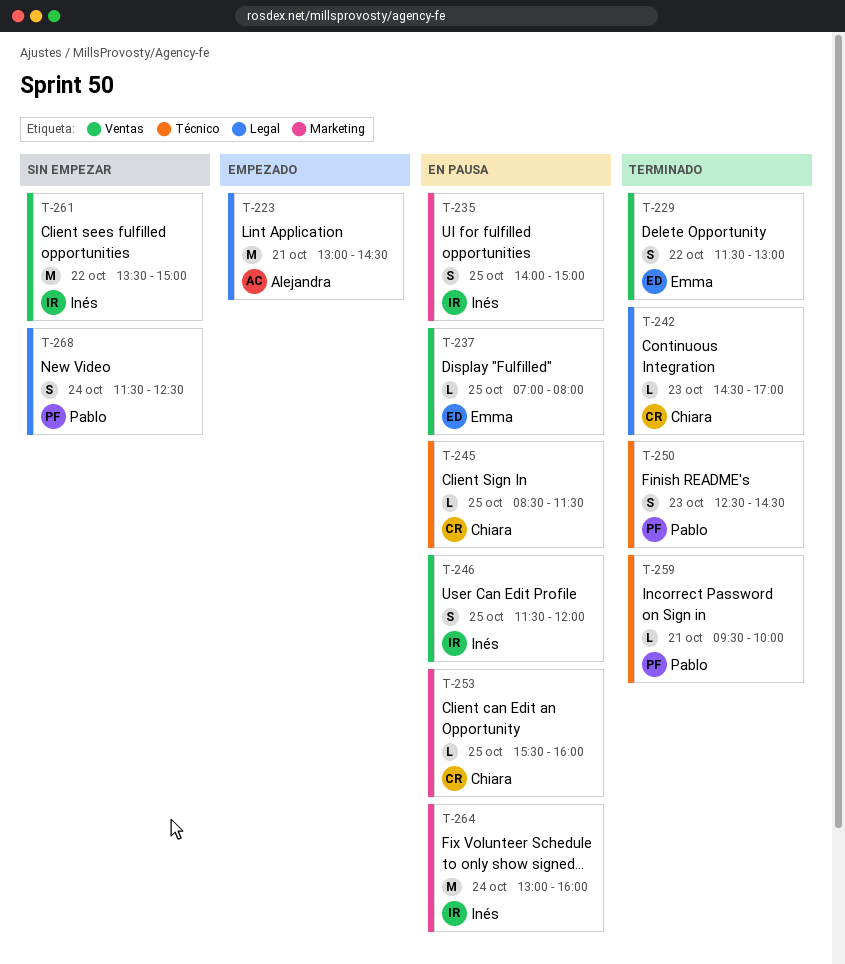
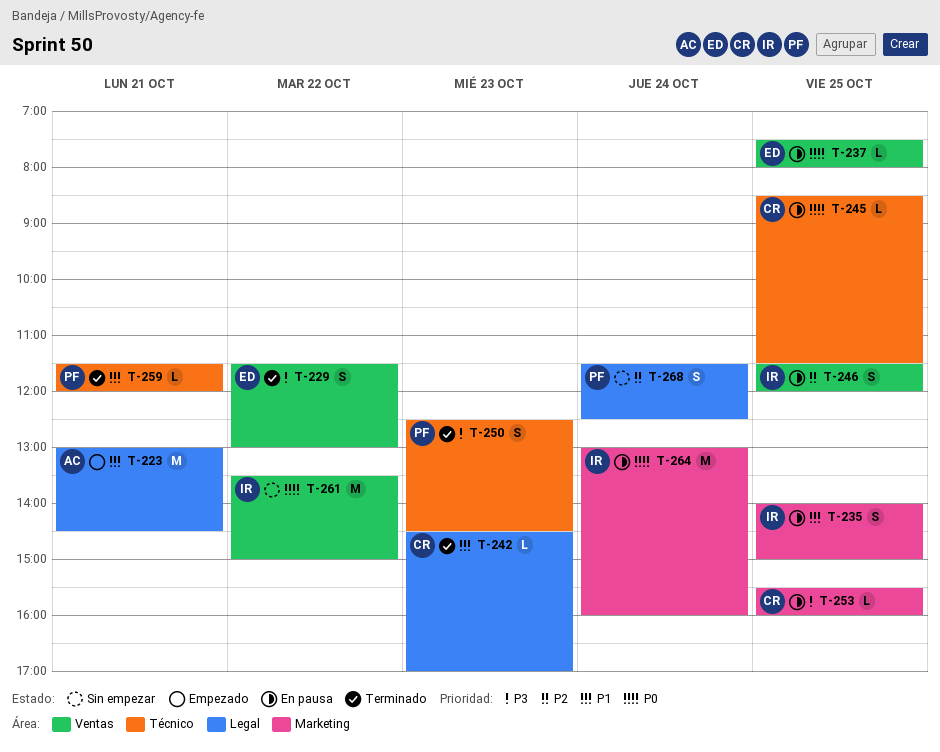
T-237, begins: 07:00 -> 07:30
T-259, begins: 09:30 -> 11:30
T-259, ends: 10:00 -> 12:00

